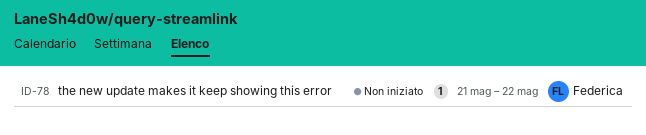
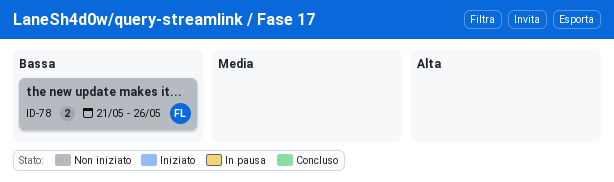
ID-78, estimate: 1 -> 2
ID-78, due: May 22 -> May 26

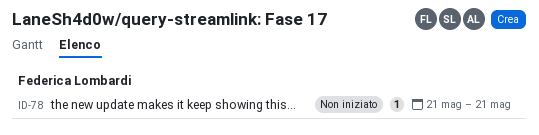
ID-78, estimate: 2 -> 1
ID-78, due: May 26 -> May 21

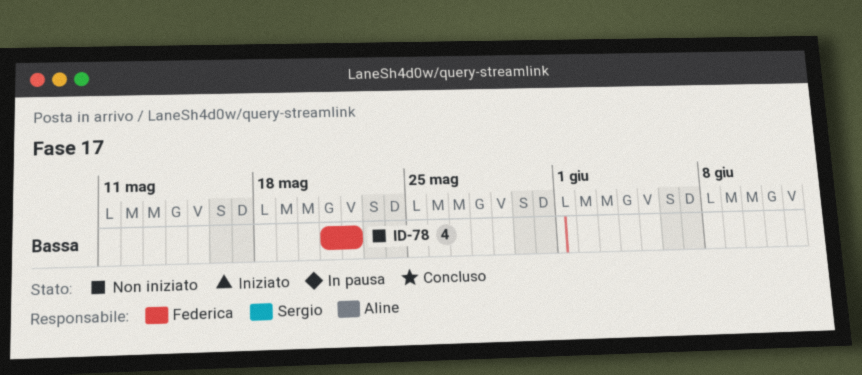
ID-78, estimate: 1 -> 4
ID-78, due: May 21 -> May 22

